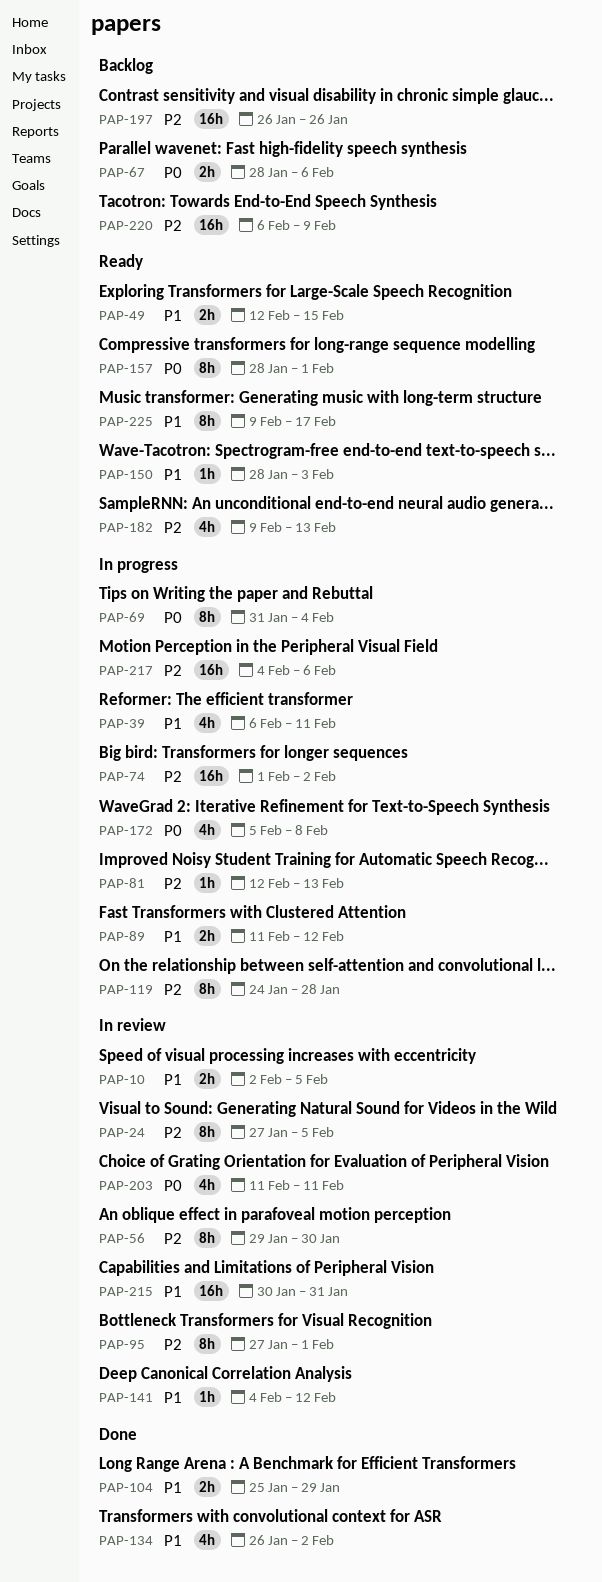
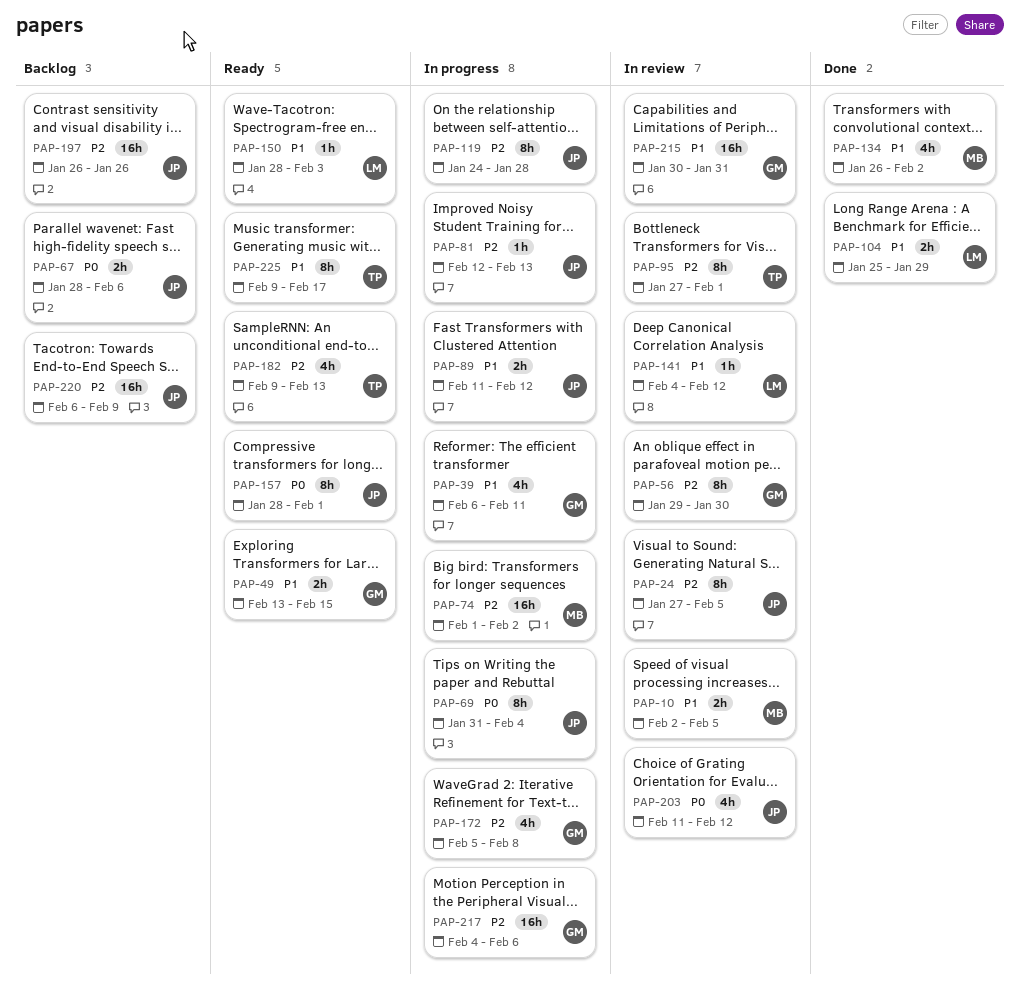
PAP-49, start: Feb 12 -> Feb 13
PAP-172, priority: P0 -> P2
PAP-203, due: Feb 11 -> Feb 12

